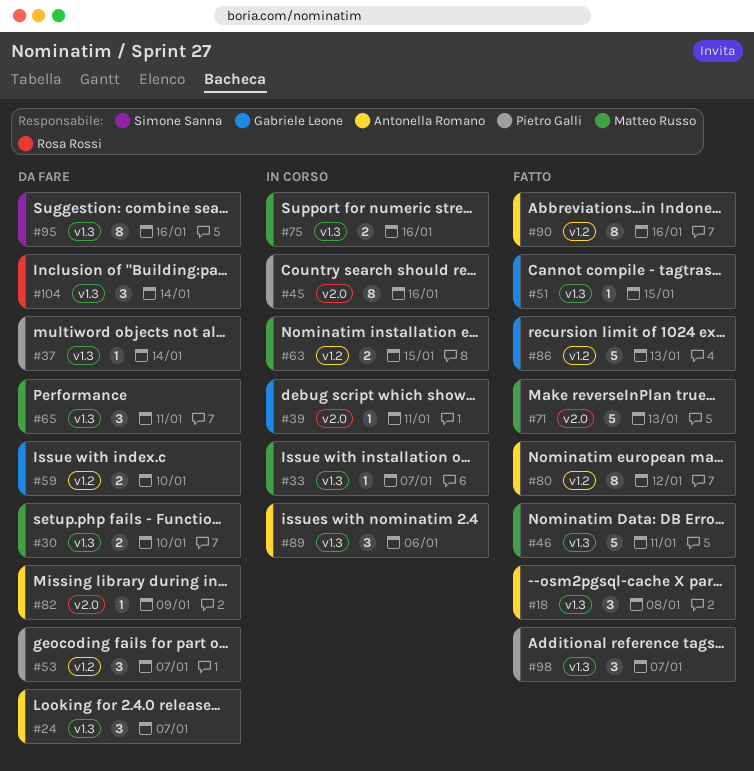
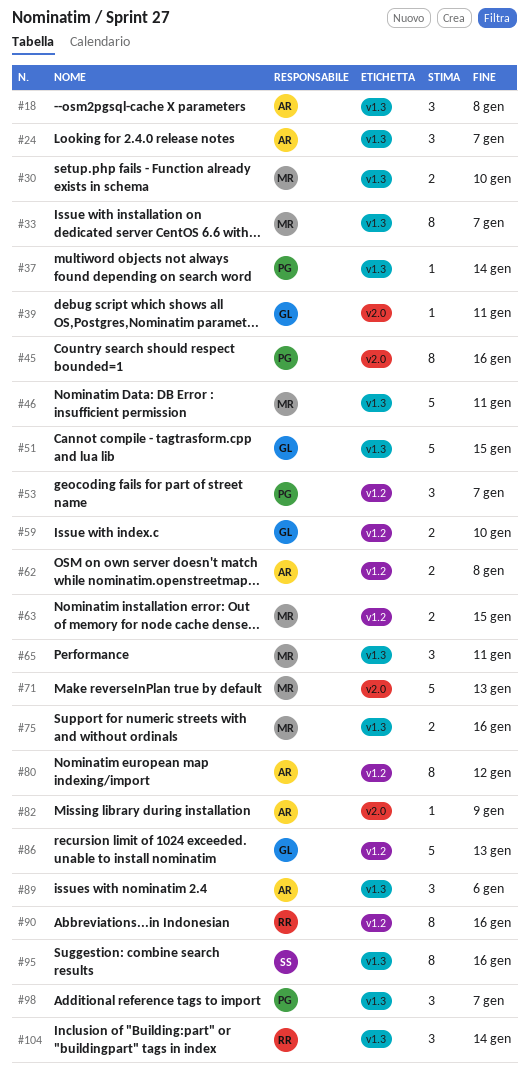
#33, estimate: 1 -> 8
#51, estimate: 1 -> 5
#62: none -> present
#90, owner: Antonella Romano -> Rosa Rossi

